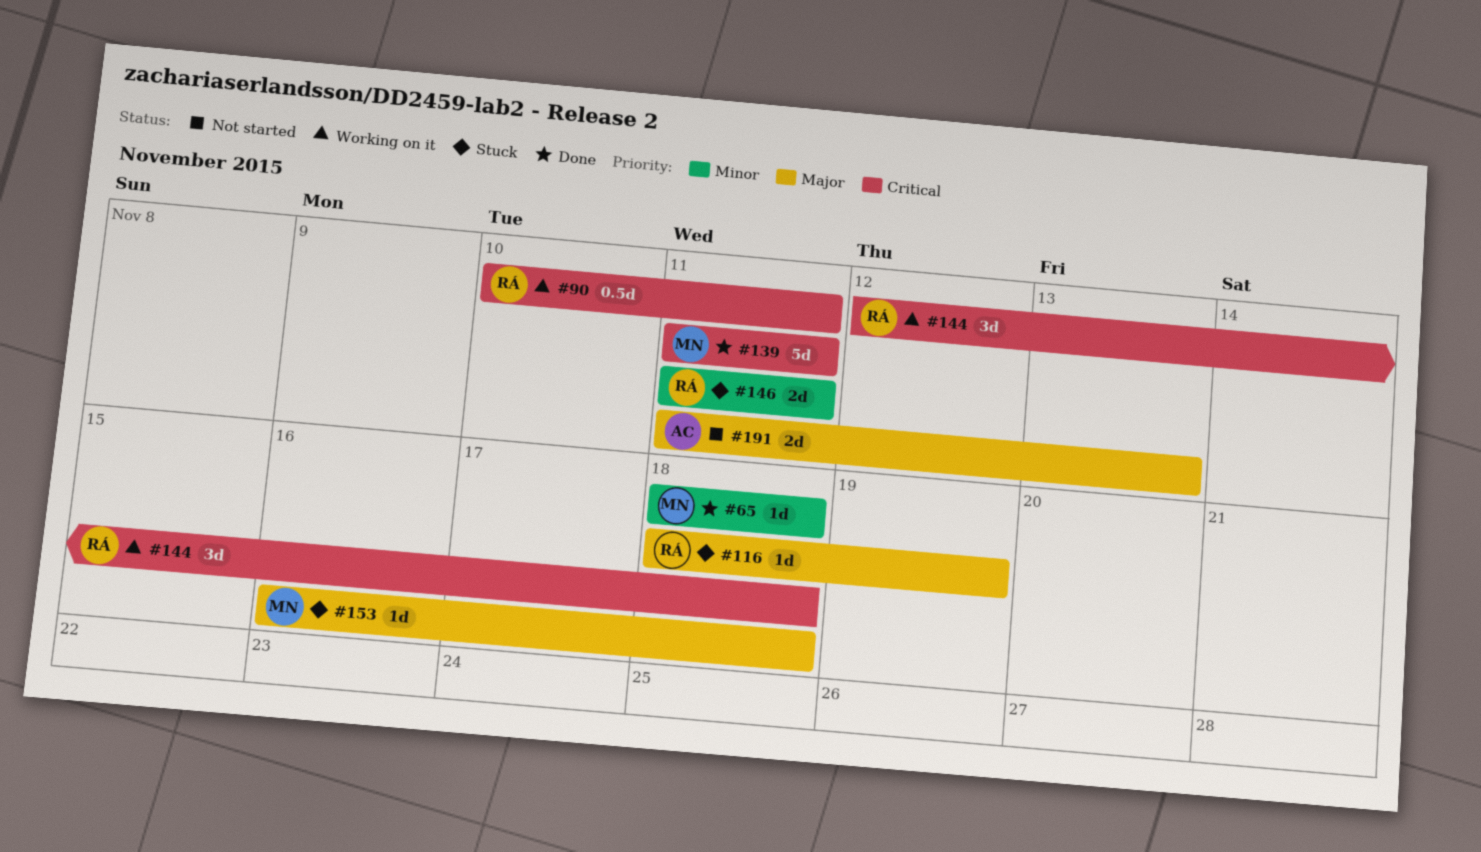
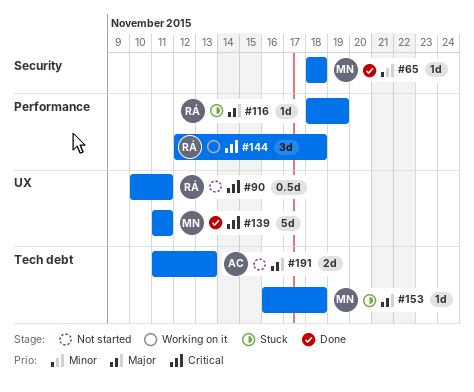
#90, status: Working on it -> Not started
#146: present -> none

